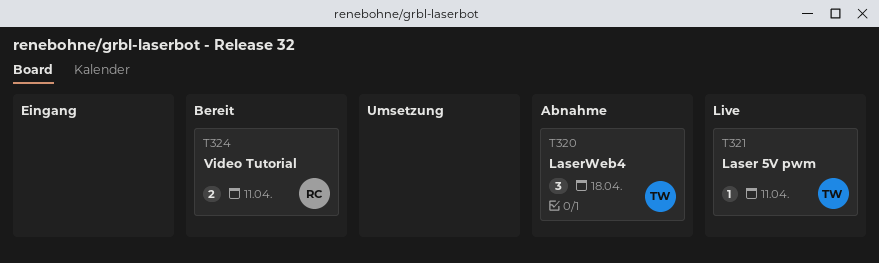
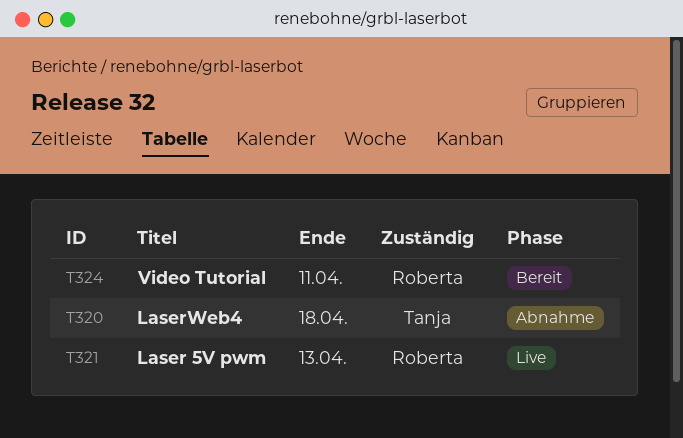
T321, owner: Tanja -> Roberta
T321, due: Apr 11 -> Apr 13

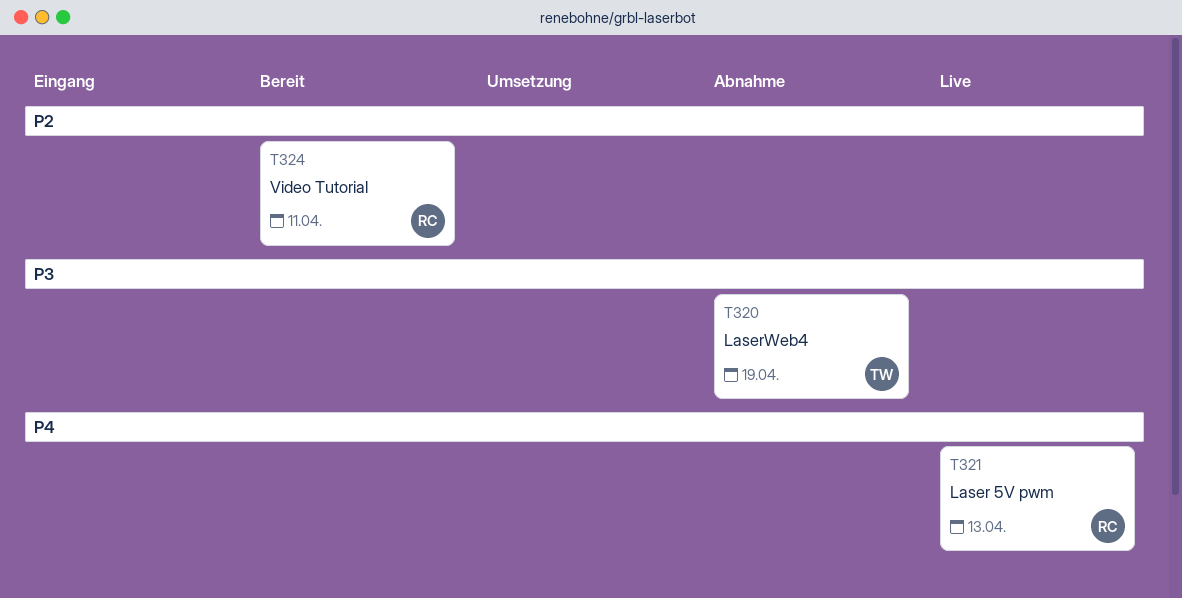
T320, due: Apr 18 -> Apr 19

